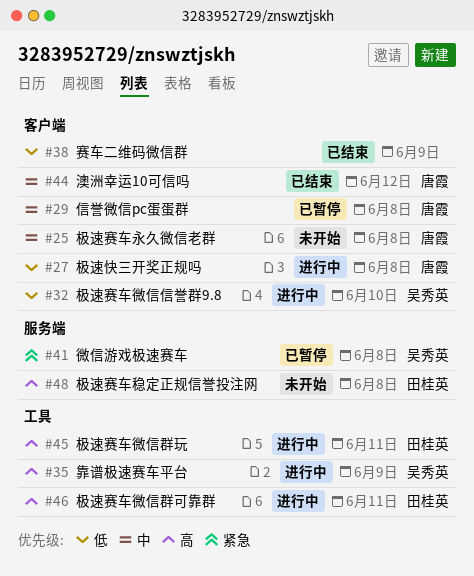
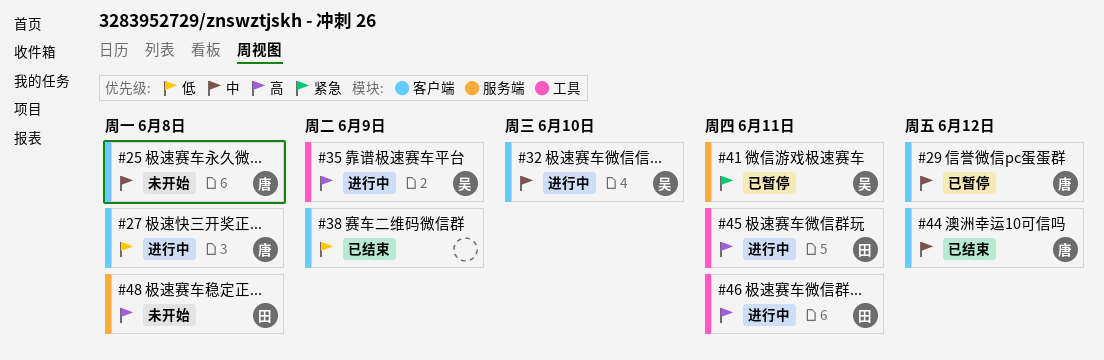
#29, due: Jun 8 -> Jun 12
#32, priority: 低 -> 中
#41, due: Jun 8 -> Jun 11

